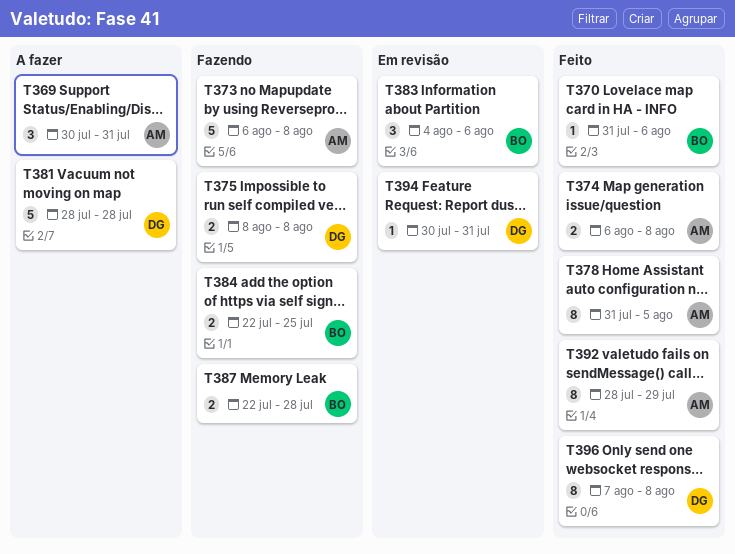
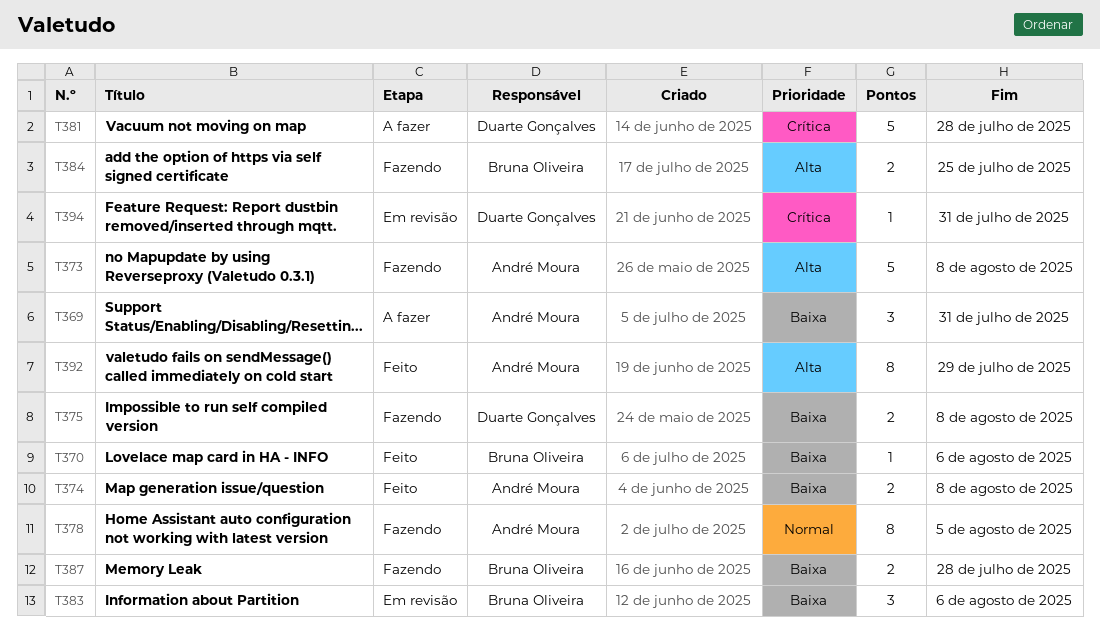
T378, status: Feito -> Fazendo
T396: present -> none

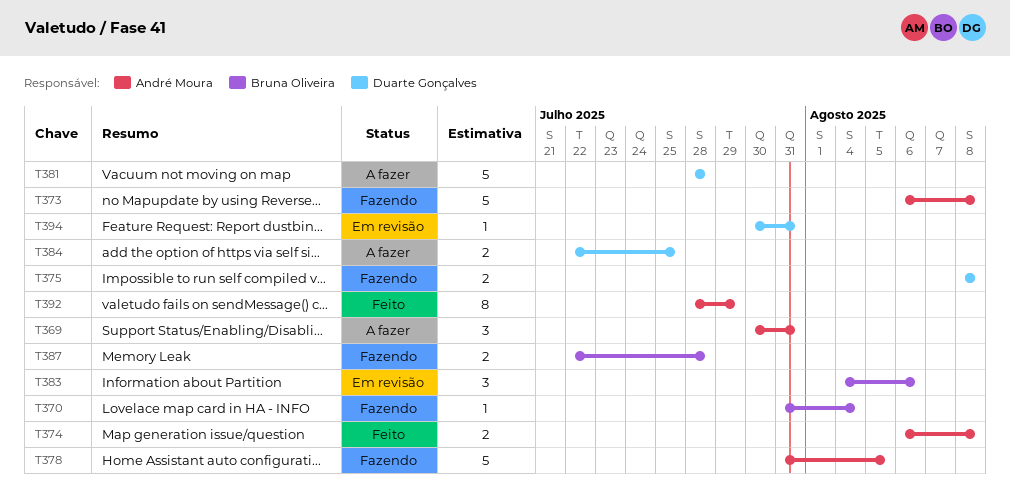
T370, status: Feito -> Fazendo
T370, due: Aug 6 -> Aug 4
T378, estimate: 8 -> 5
T384, status: Fazendo -> A fazer
T384, owner: Bruna Oliveira -> Duarte Gonçalves

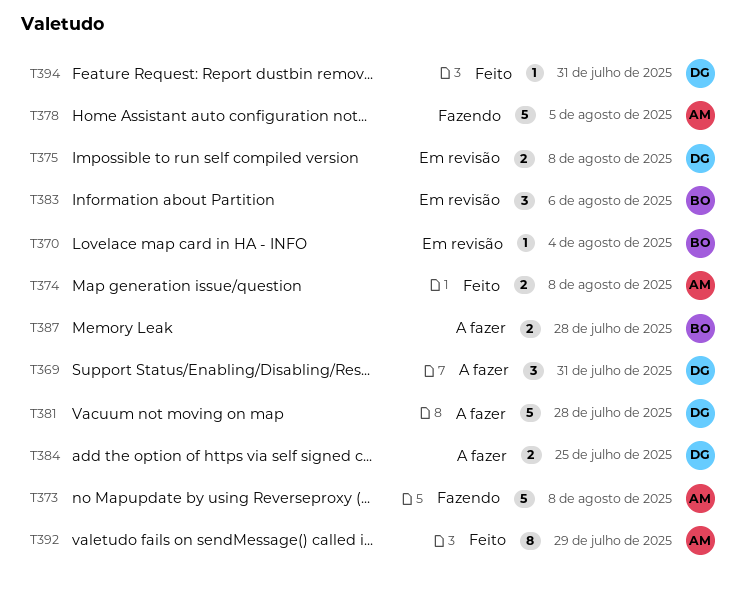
T369, owner: André Moura -> Duarte Gonçalves
T370, status: Fazendo -> Em revisão
T375, status: Fazendo -> Em revisão
T387, status: Fazendo -> A fazer
T394, status: Em revisão -> Feito

